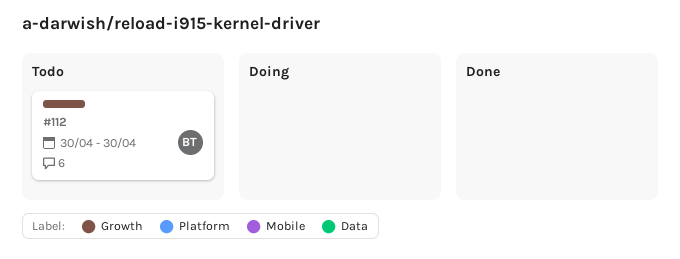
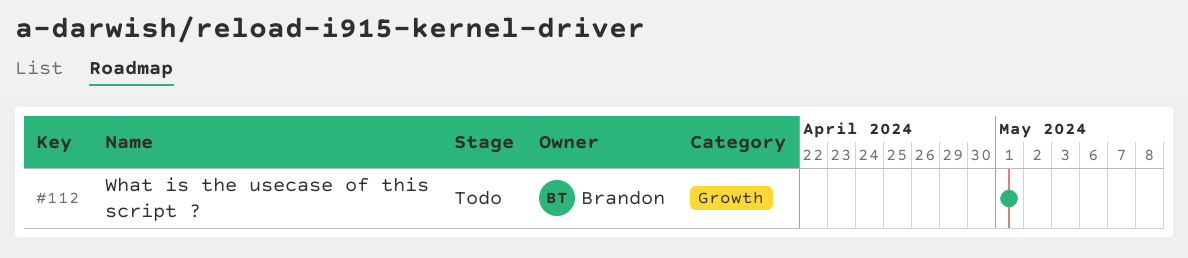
#112, start: Apr 30 -> May 1
#112, due: Apr 30 -> May 1

